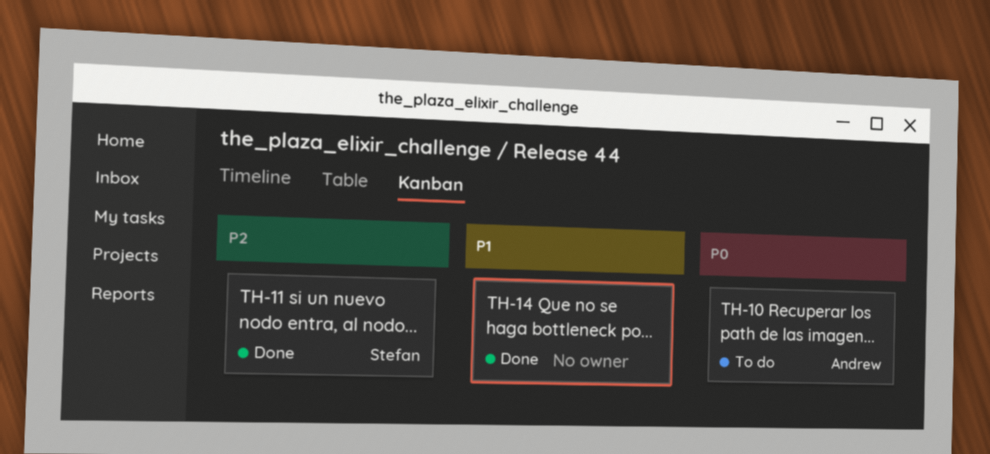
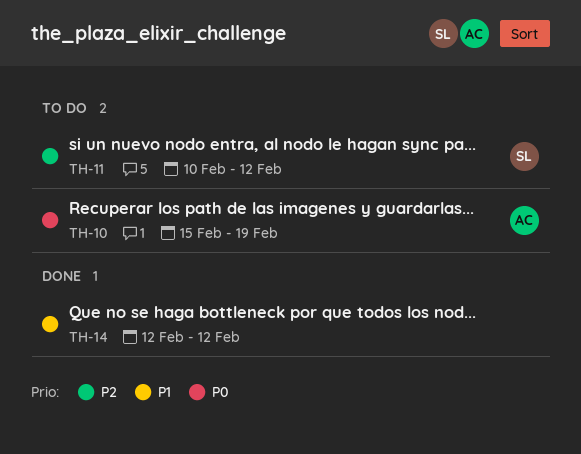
TH-11, status: Done -> To do

